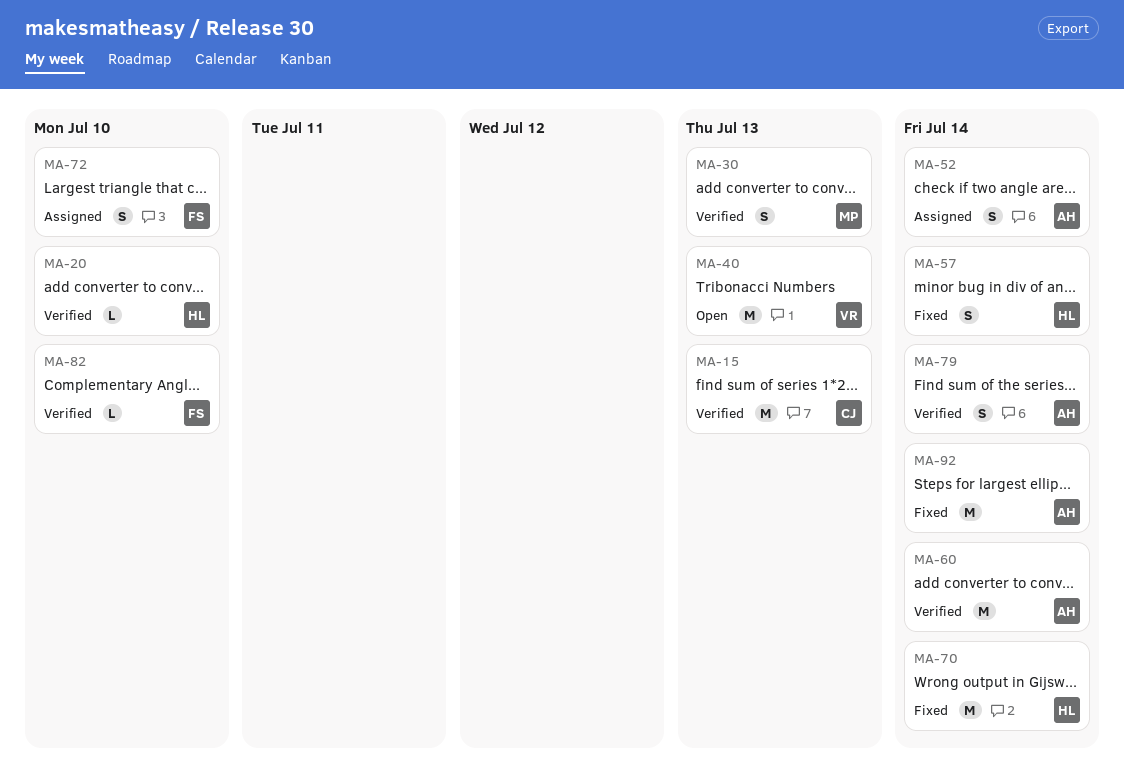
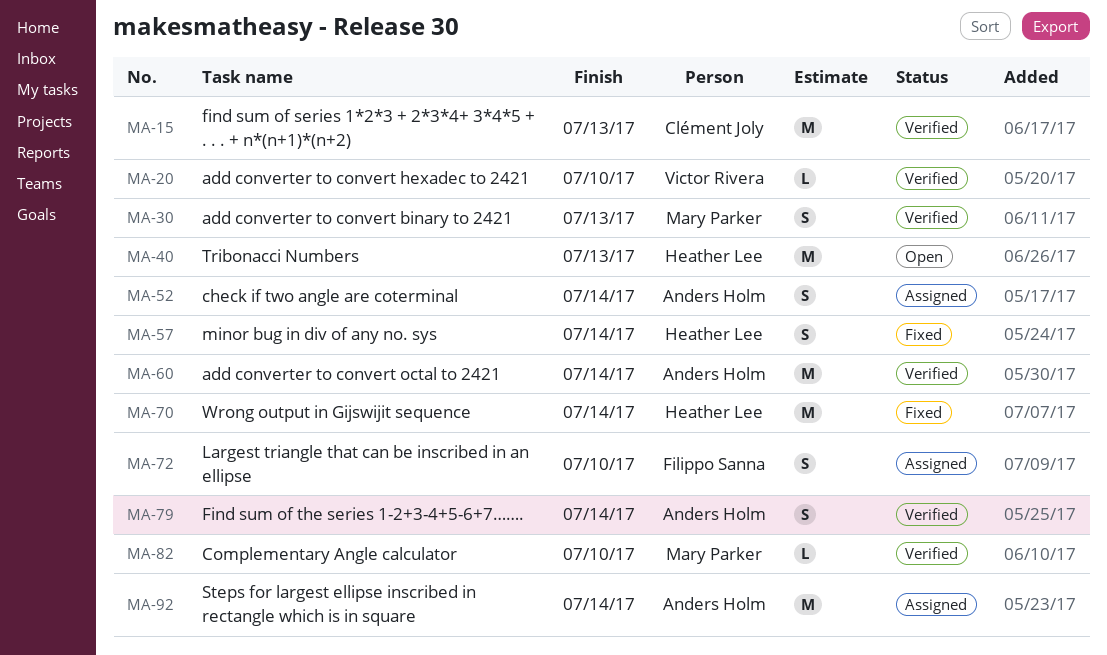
MA-20, owner: Heather Lee -> Victor Rivera
MA-40, owner: Victor Rivera -> Heather Lee
MA-82, owner: Filippo Sanna -> Mary Parker
MA-92, status: Fixed -> Assigned

